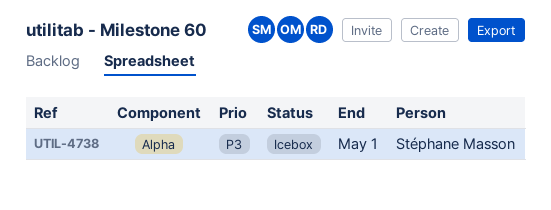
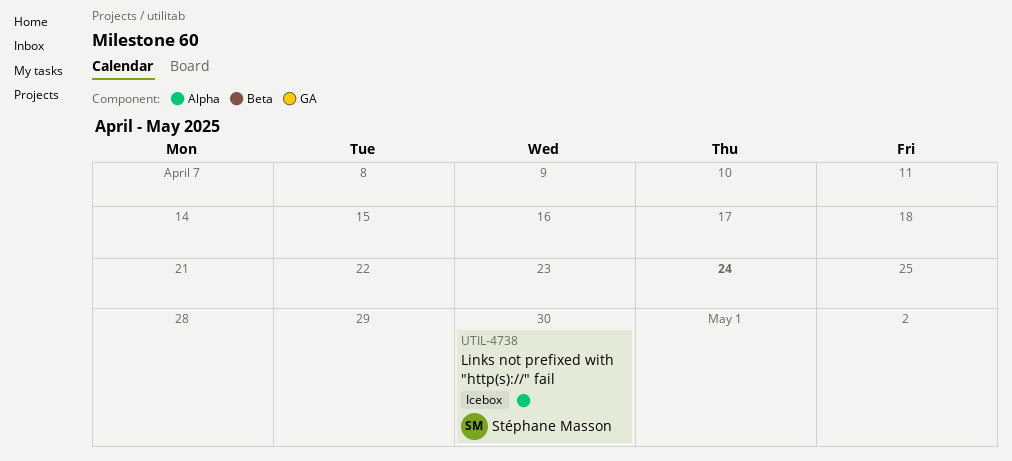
UTIL-4738, due: May 1 -> Apr 30

